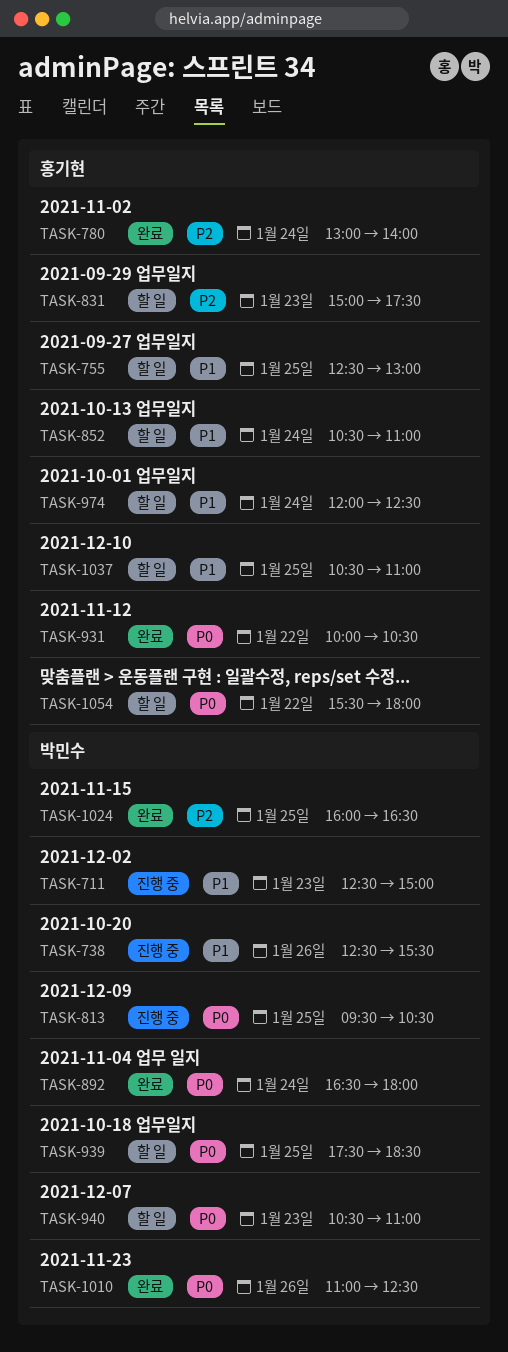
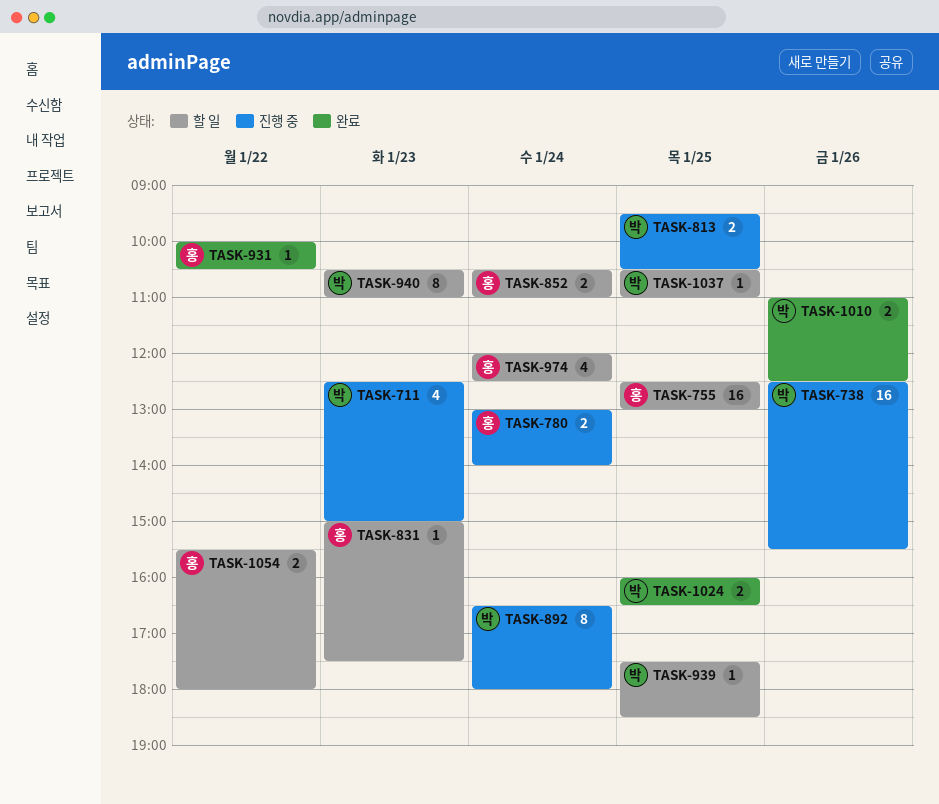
TASK-780, status: 완료 -> 진행 중
TASK-892, status: 완료 -> 진행 중
TASK-1037, owner: 홍기현 -> 박민수

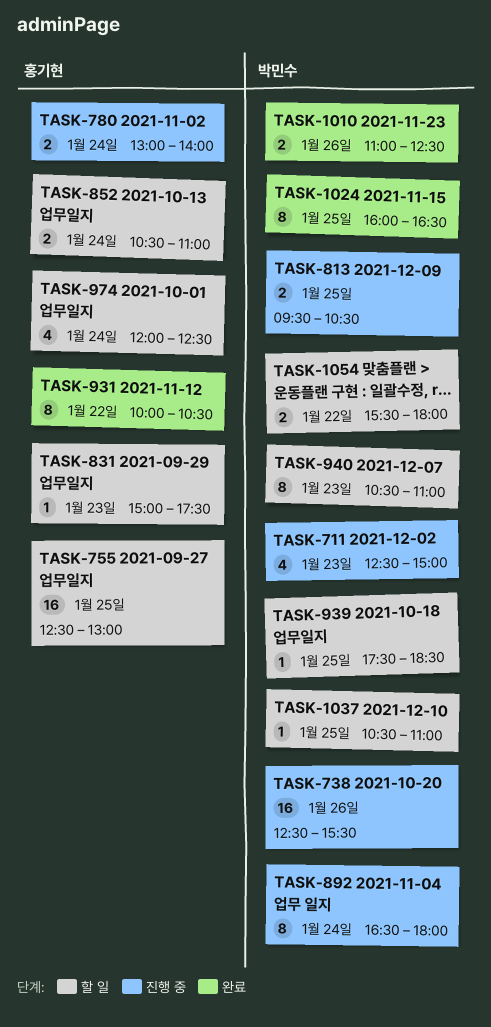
TASK-931, estimate: 1 -> 8
TASK-1024, estimate: 2 -> 8
TASK-1054, owner: 홍기현 -> 박민수

